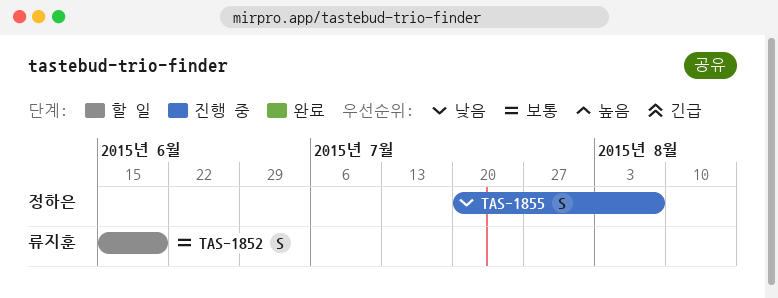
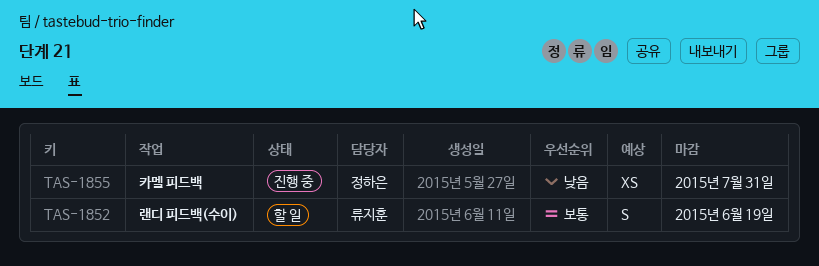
TAS-1855, estimate: S -> XS
TAS-1855, due: Aug 7 -> Jul 31

